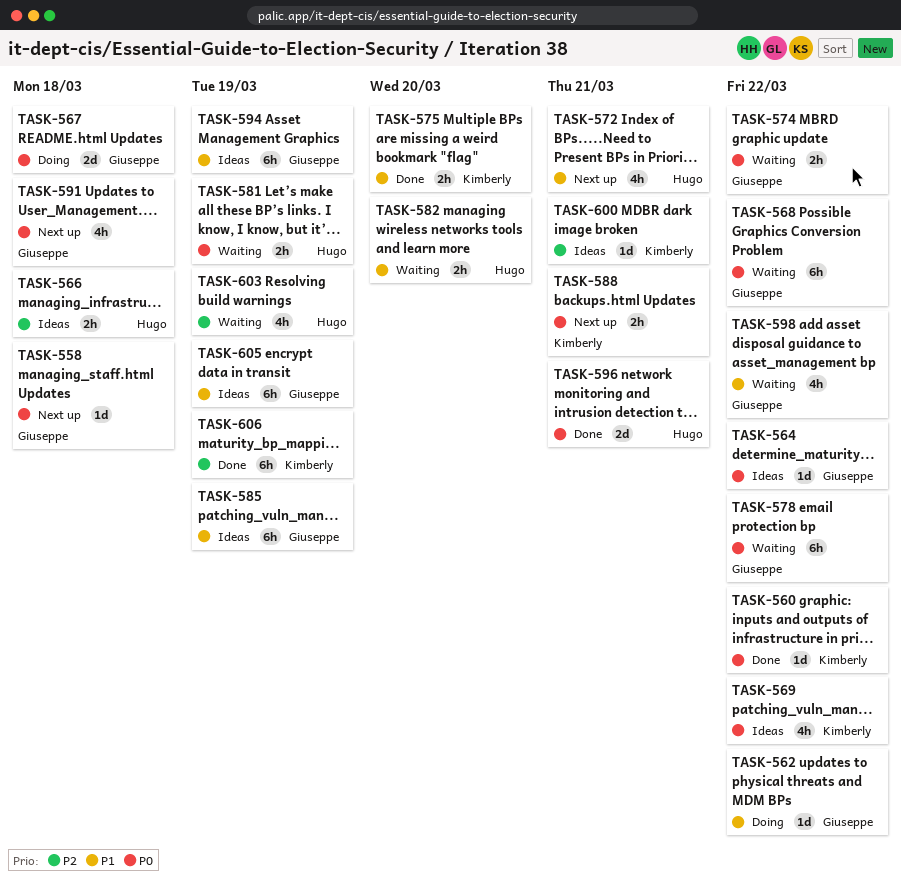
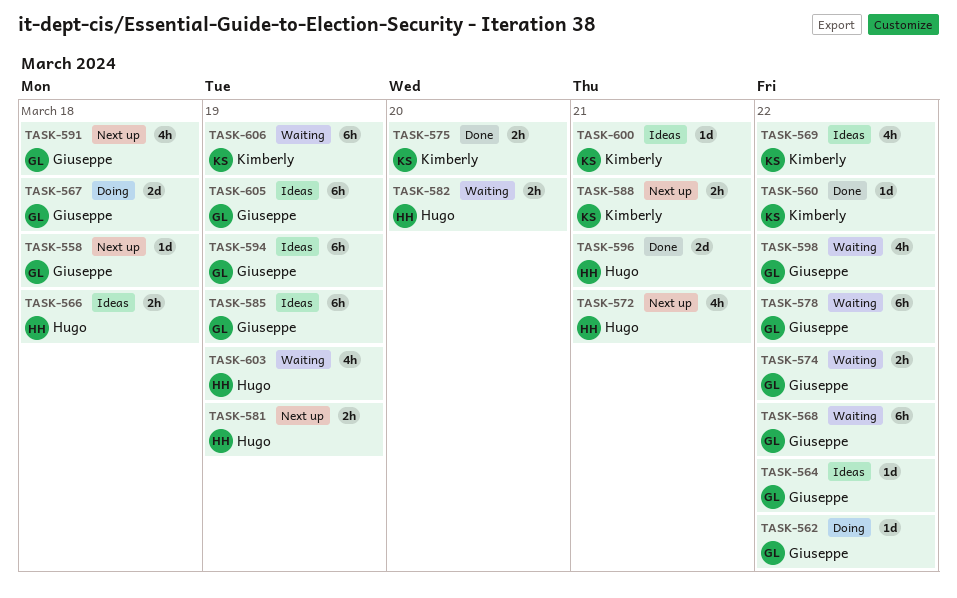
TASK-581, status: Waiting -> Next up
TASK-606, status: Done -> Waiting

